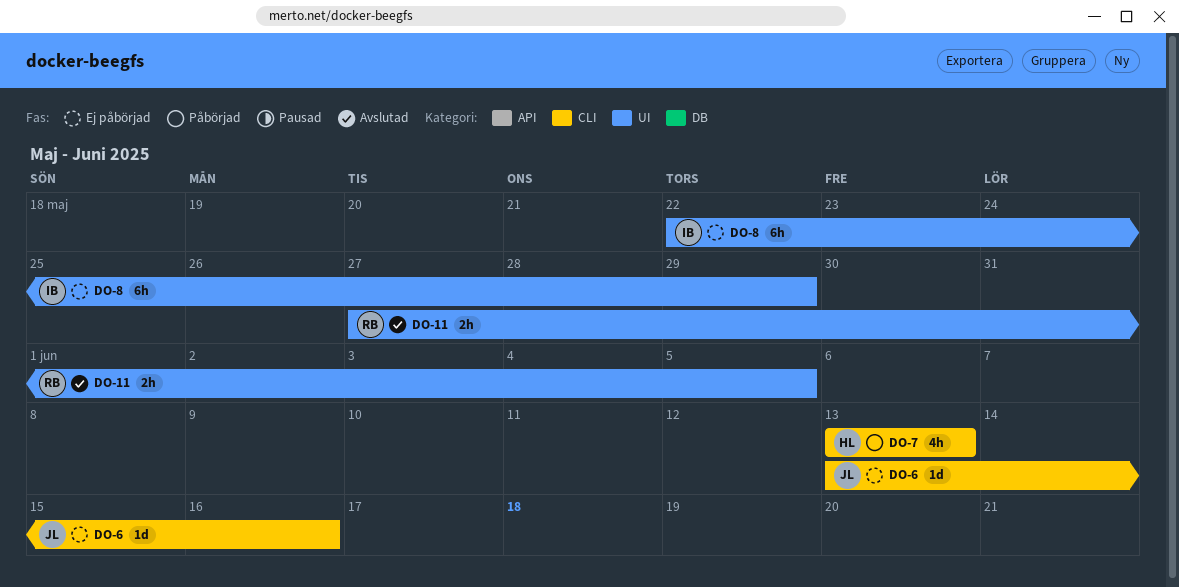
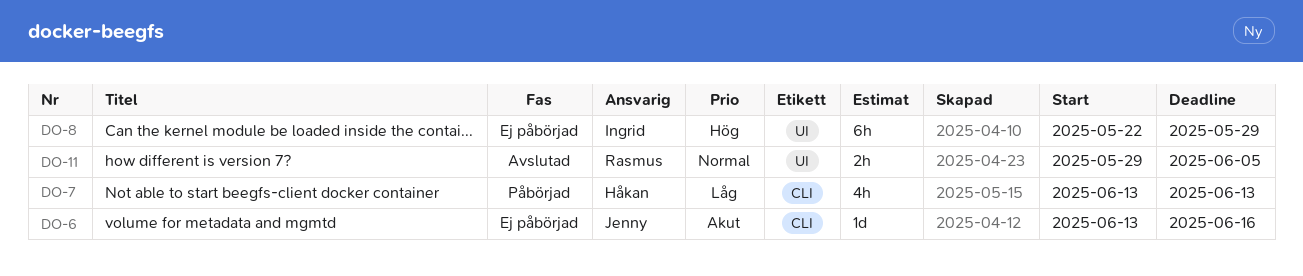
DO-11, start: May 27 -> May 29

